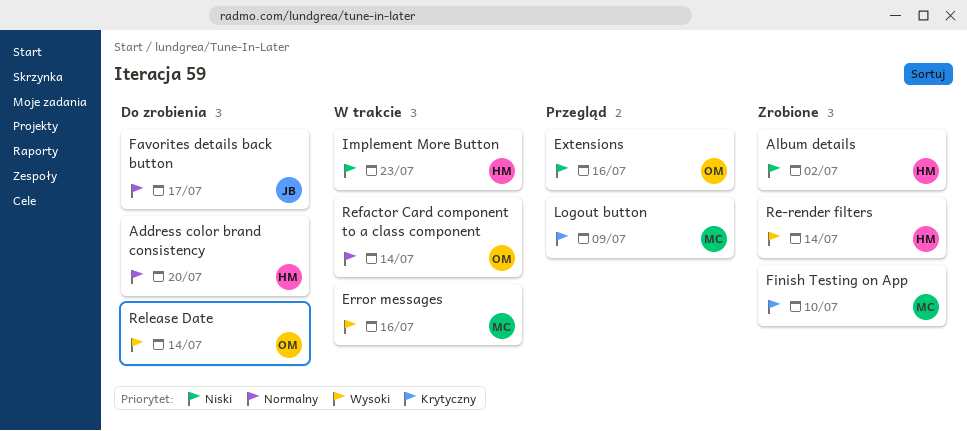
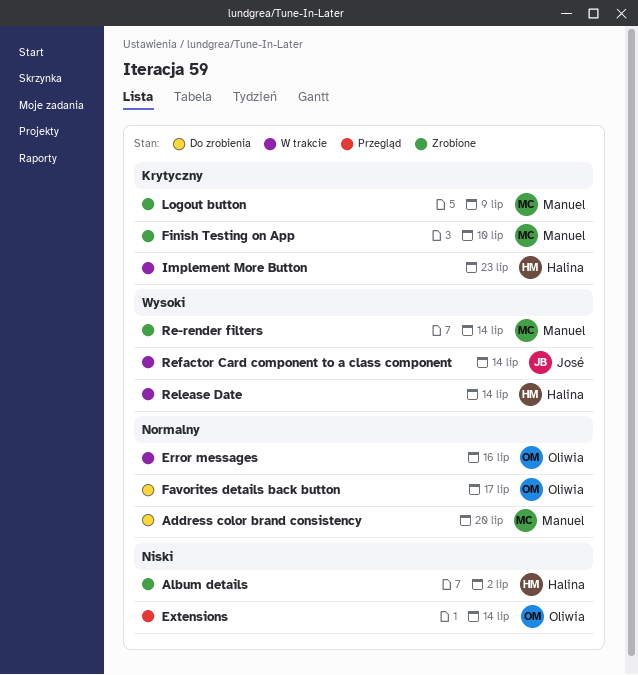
Address color brand consistency, owner: Halina -> Manuel
Error messages, owner: Manuel -> Oliwia
Error messages, priority: Wysoki -> Normalny
Extensions, due: Jul 16 -> Jul 14
Favorites details back button, owner: José -> Oliwia
Implement More Button, priority: Niski -> Krytyczny
Logout button, status: Przegląd -> Zrobione
Re-render filters, owner: Halina -> Manuel
Refactor Card component to a class component, owner: Oliwia -> José
Refactor Card component to a class component, priority: Normalny -> Wysoki
Release Date, status: Do zrobienia -> W trakcie
Release Date, owner: Oliwia -> Halina

